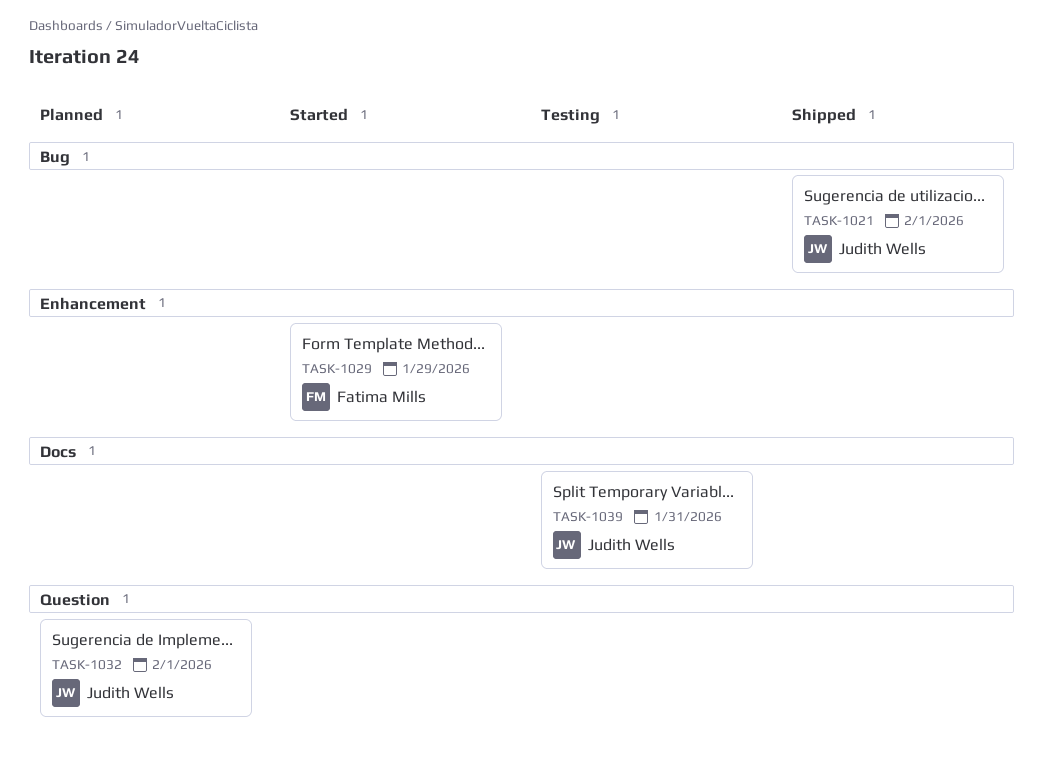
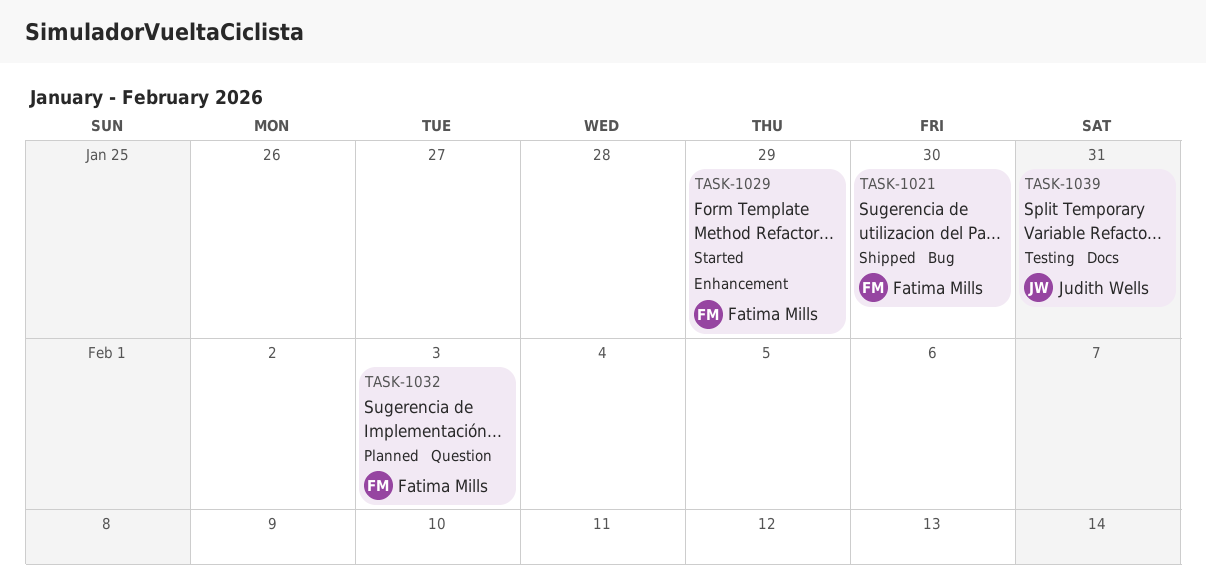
TASK-1021, owner: Judith Wells -> Fatima Mills
TASK-1021, due: Feb 1 -> Jan 30
TASK-1032, owner: Judith Wells -> Fatima Mills
TASK-1032, due: Feb 1 -> Feb 3

